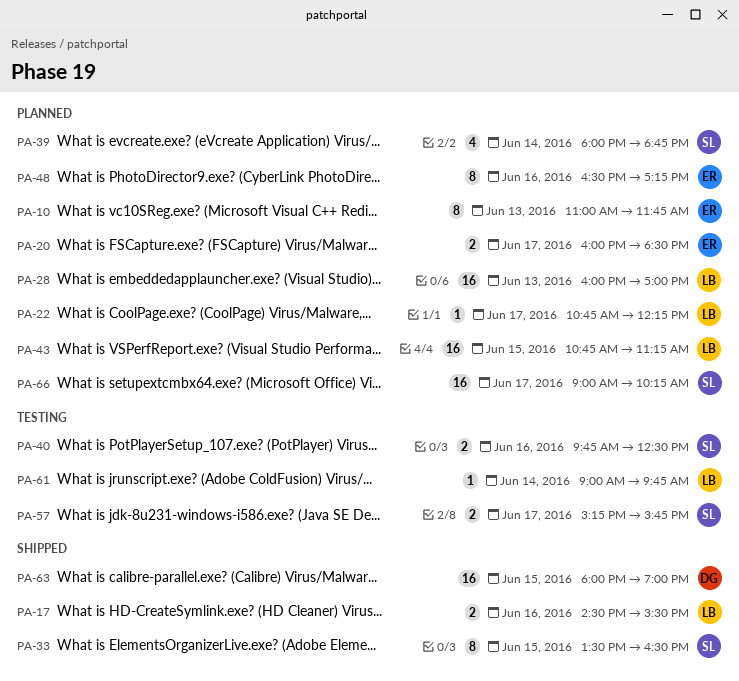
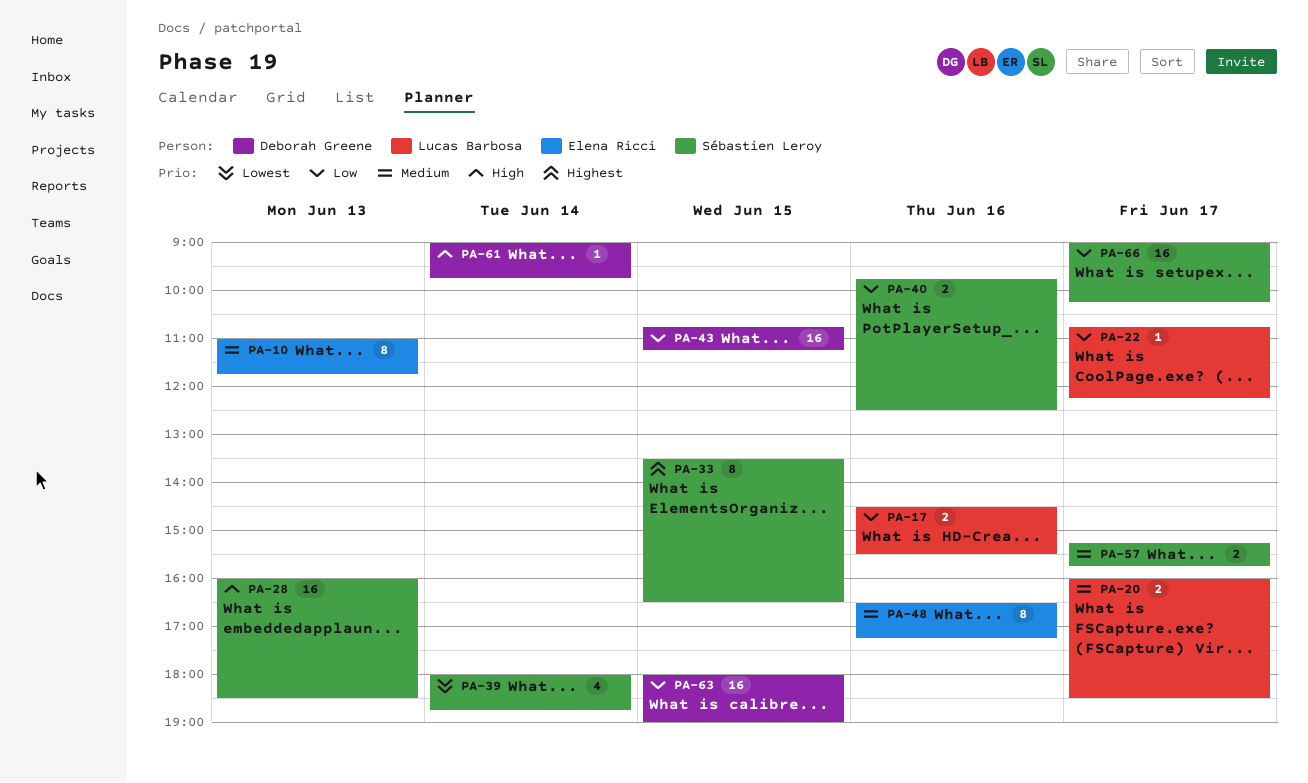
PA-20, owner: Elena Ricci -> Lucas Barbosa
PA-28, owner: Lucas Barbosa -> Sébastien Leroy
PA-28, ends: 17:00 -> 18:30
PA-43, owner: Lucas Barbosa -> Deborah Greene
PA-61, owner: Lucas Barbosa -> Deborah Greene

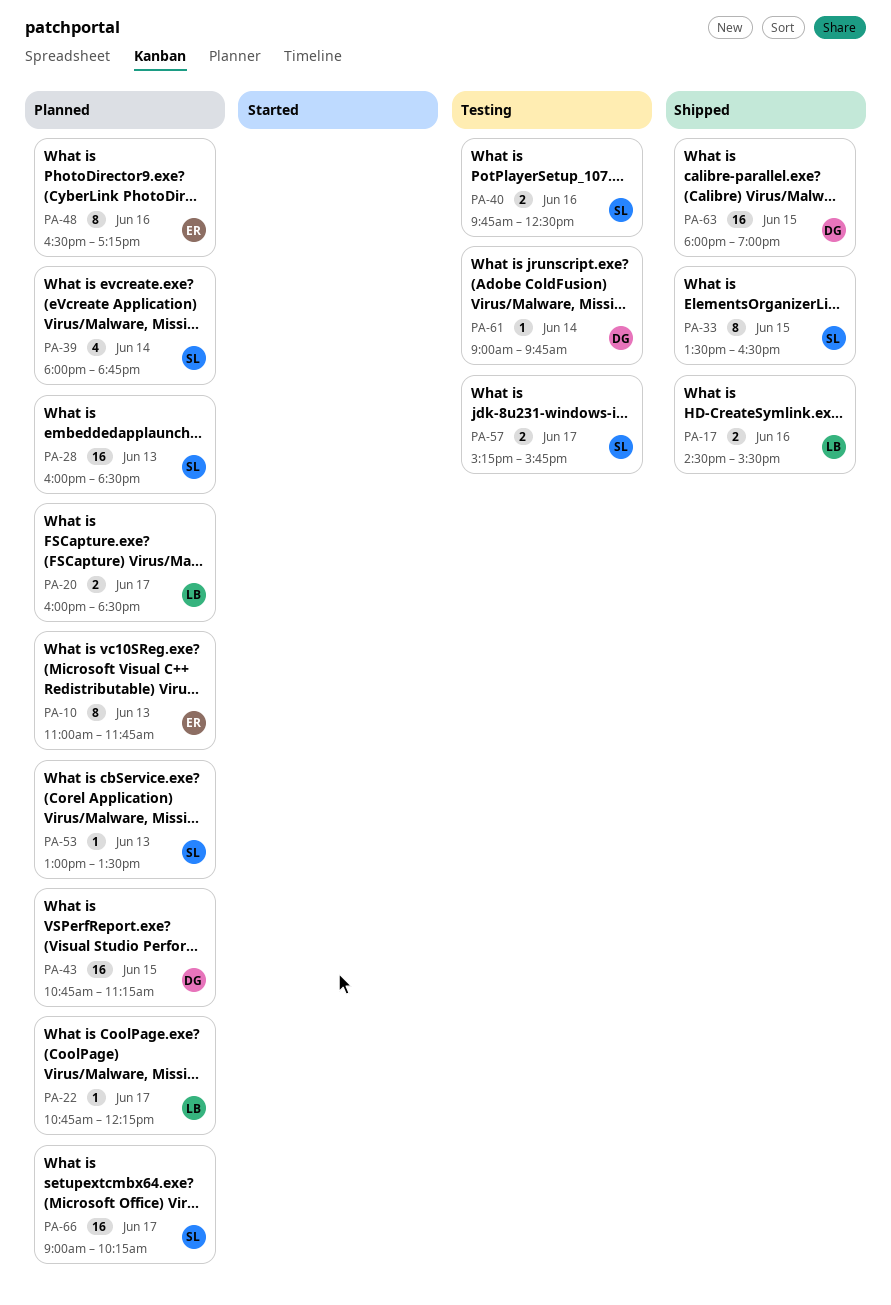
PA-53: none -> present

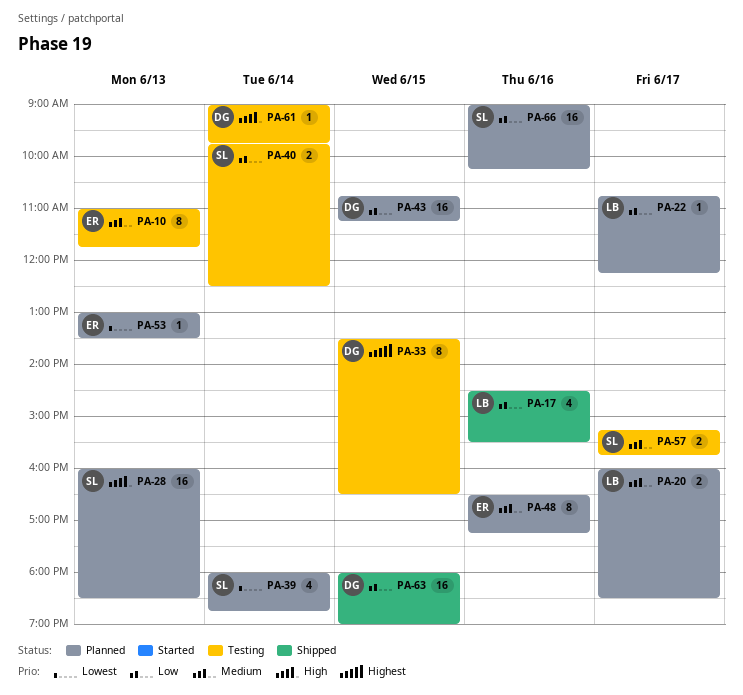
PA-10, status: Planned -> Testing
PA-17, estimate: 2 -> 4
PA-33, status: Shipped -> Testing
PA-33, owner: SL -> DG
PA-40, day: Jun 16 -> Jun 14
PA-53, owner: SL -> ER
PA-66, day: Jun 17 -> Jun 16

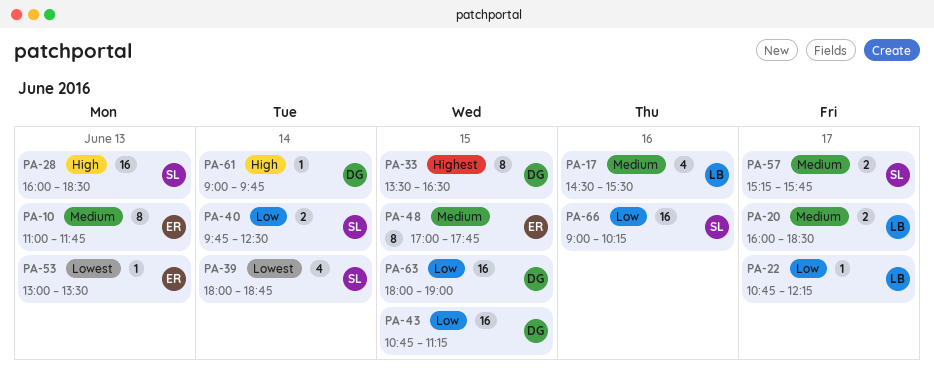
PA-17, priority: Low -> Medium
PA-48, day: Jun 16 -> Jun 15
PA-48, begins: 16:30 -> 17:00
PA-48, ends: 17:15 -> 17:45

